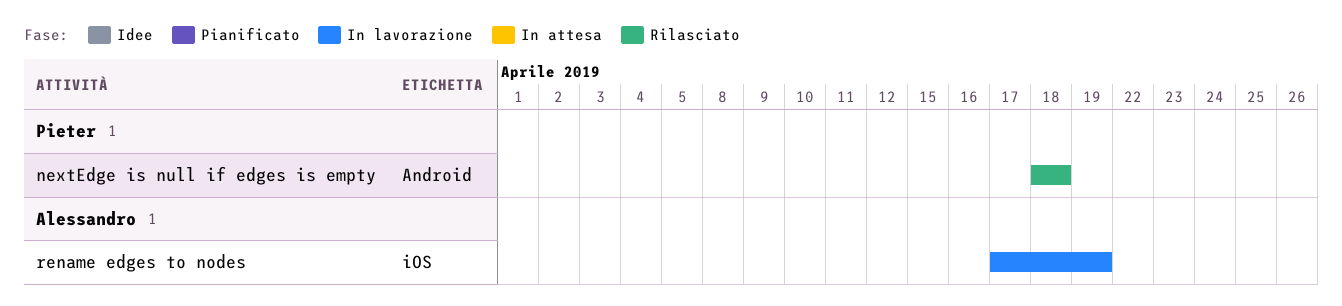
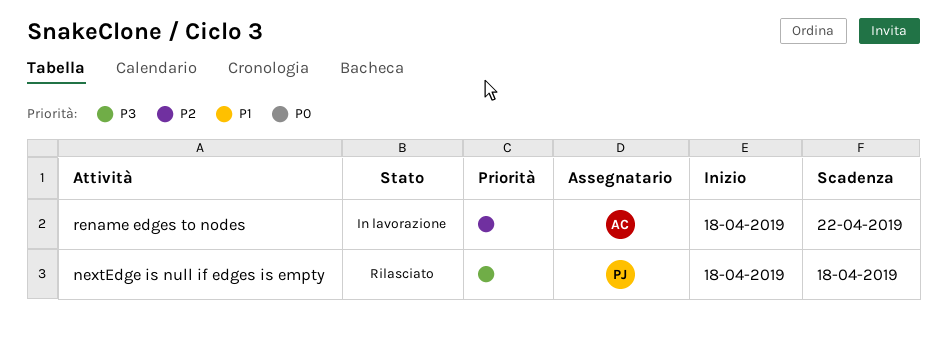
rename edges to nodes, start: Apr 17 -> Apr 18
rename edges to nodes, due: Apr 19 -> Apr 22

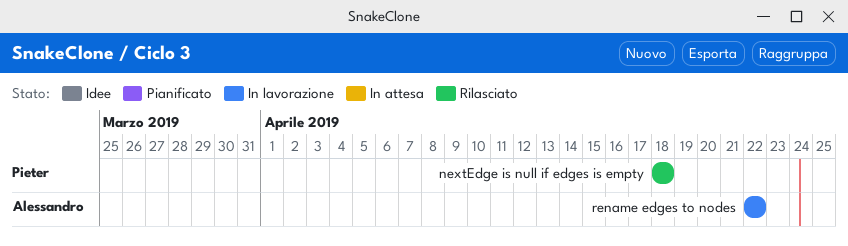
rename edges to nodes, start: Apr 18 -> Apr 22

